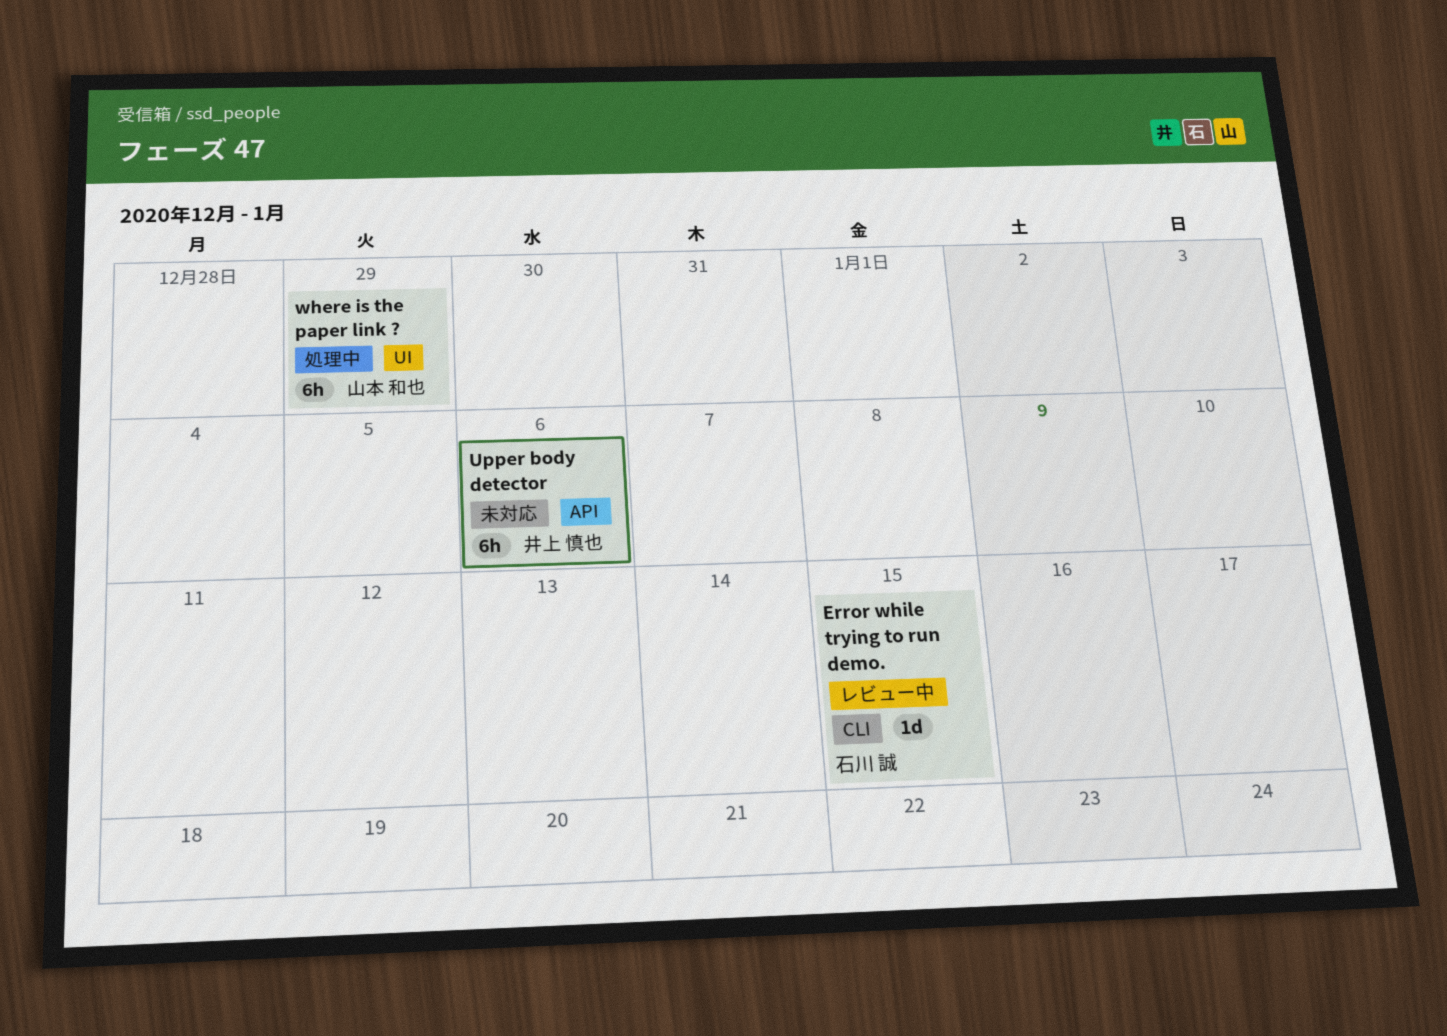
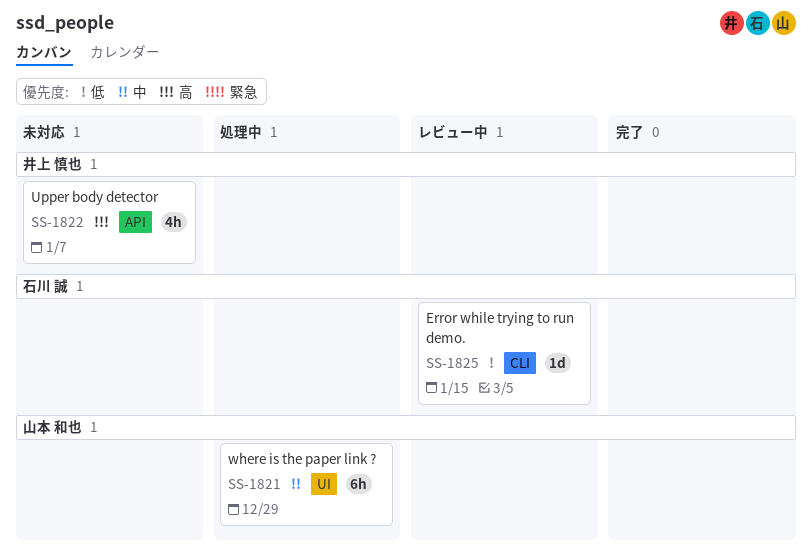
Upper body detector, estimate: 6h -> 4h
Upper body detector, due: Jan 6 -> Jan 7

